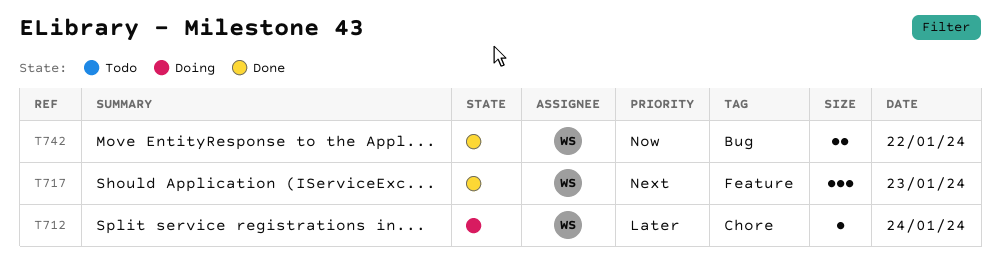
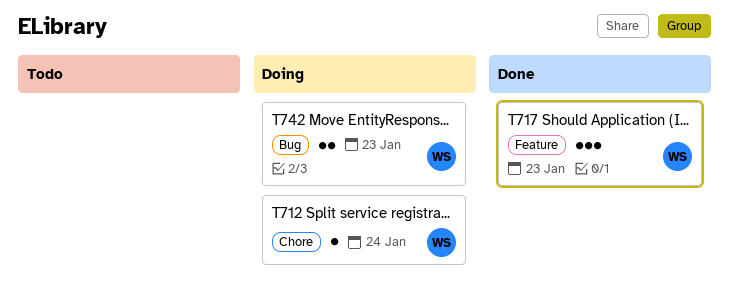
T742, status: Done -> Doing
T742, day: Jan 22 -> Jan 23

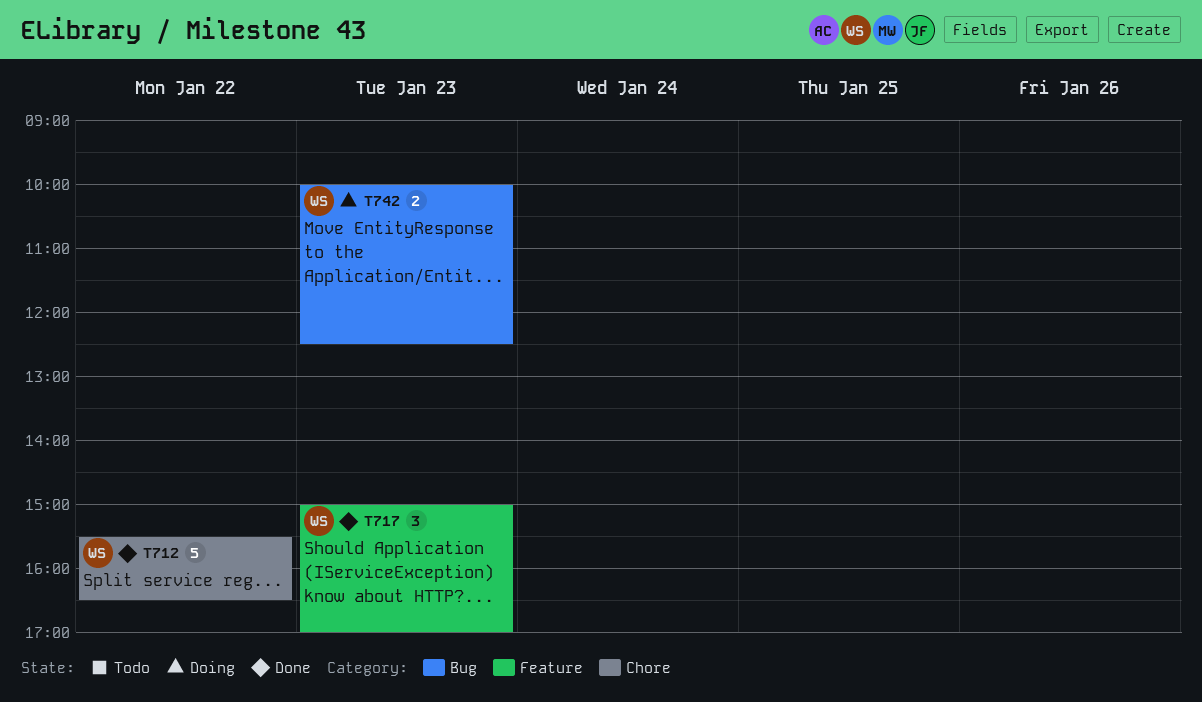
T712, status: Doing -> Done
T712, estimate: 1 -> 5
T712, day: Jan 24 -> Jan 22

